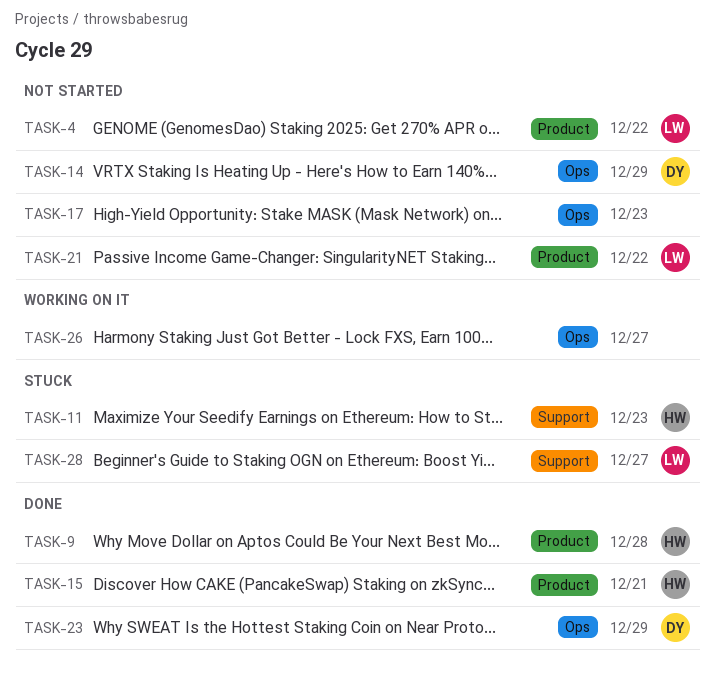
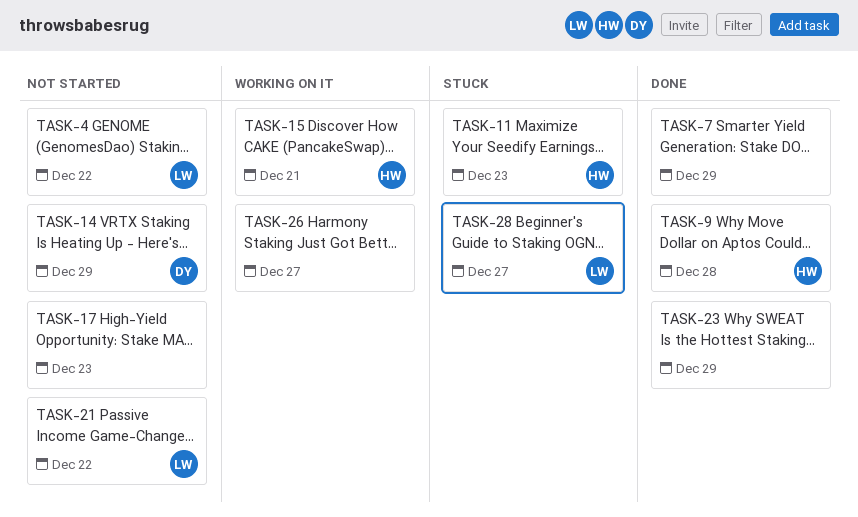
TASK-7: none -> present
TASK-15, status: Done -> Working on it
TASK-23, owner: DY -> none

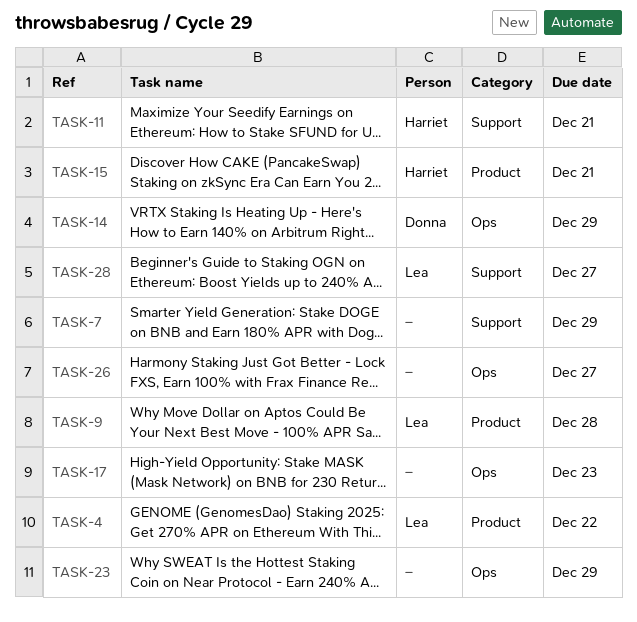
TASK-9, owner: Harriet -> Lea
TASK-11, due: Dec 23 -> Dec 21
TASK-21: present -> none

